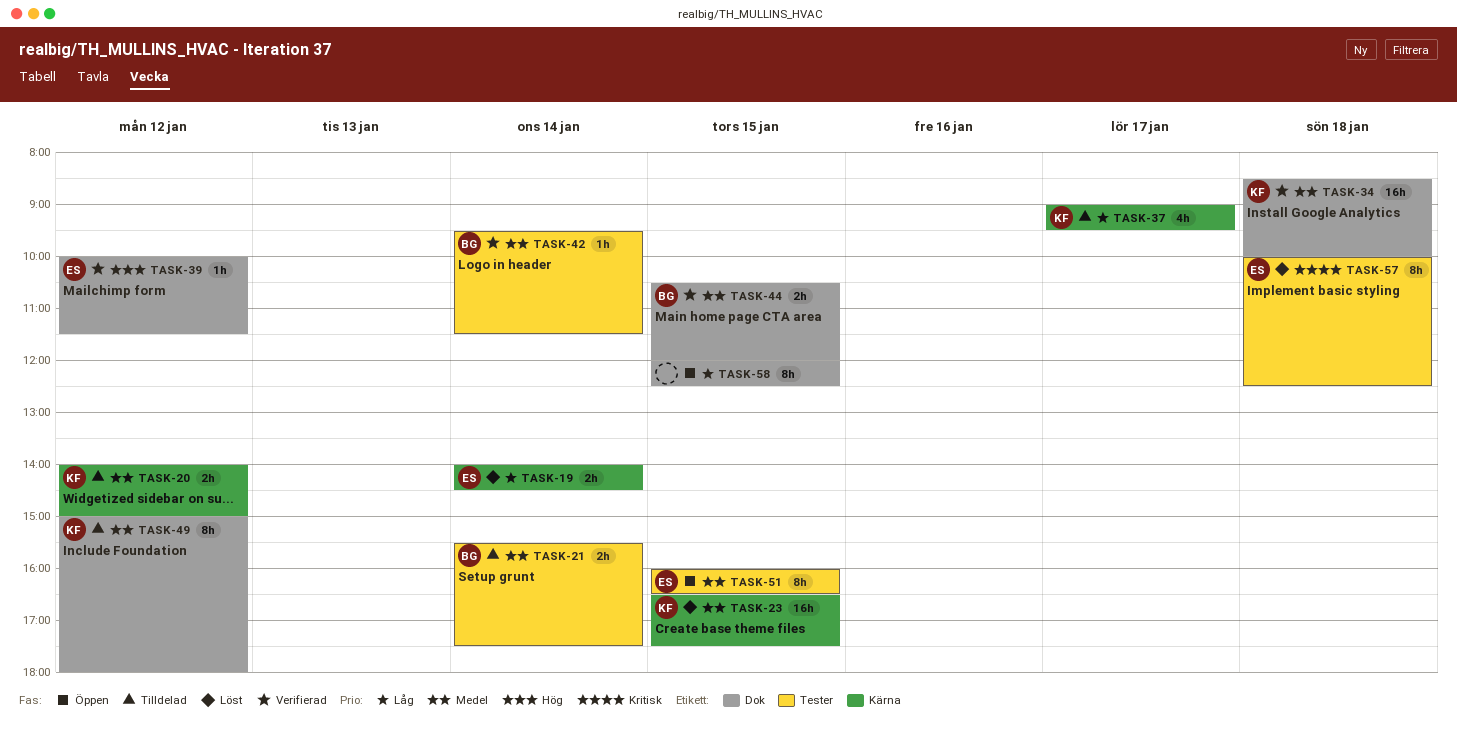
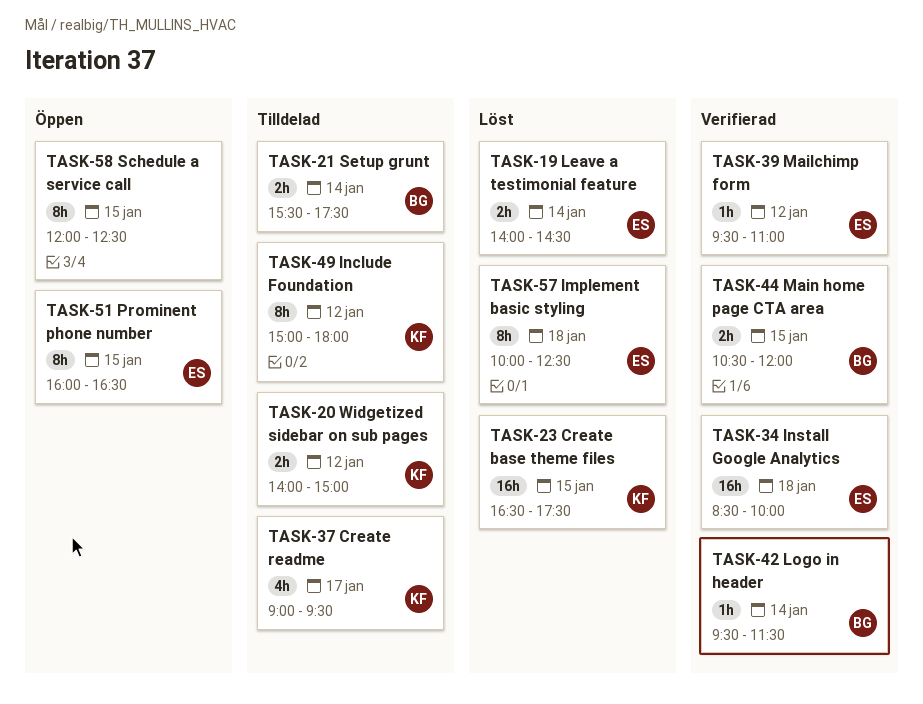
TASK-34, owner: KF -> ES
TASK-39, begins: 10:00 -> 09:30
TASK-39, ends: 11:30 -> 11:00

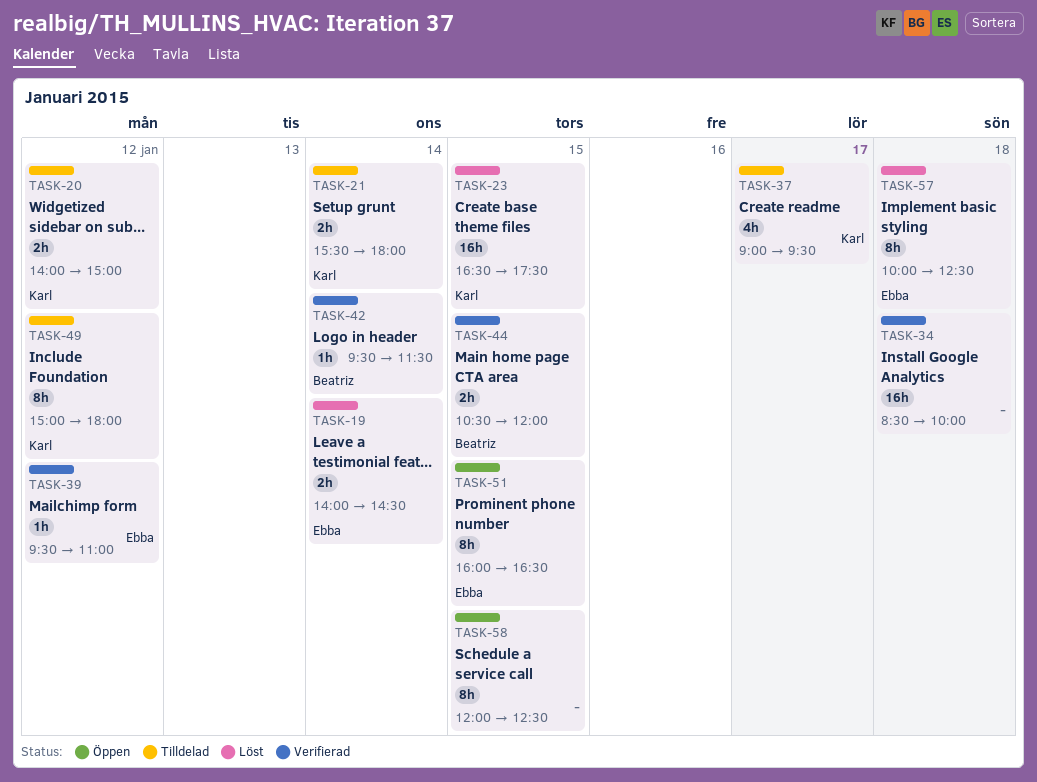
TASK-21, owner: Beatriz -> Karl
TASK-21, ends: 17:30 -> 18:00
TASK-34, owner: Ebba -> none

